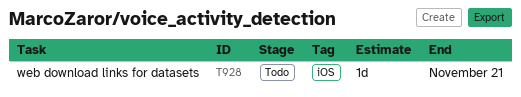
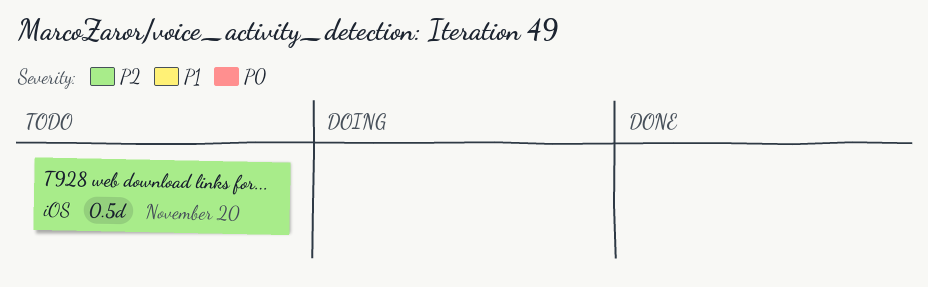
T928, estimate: 1d -> 0.5d
T928, due: Nov 21 -> Nov 20

